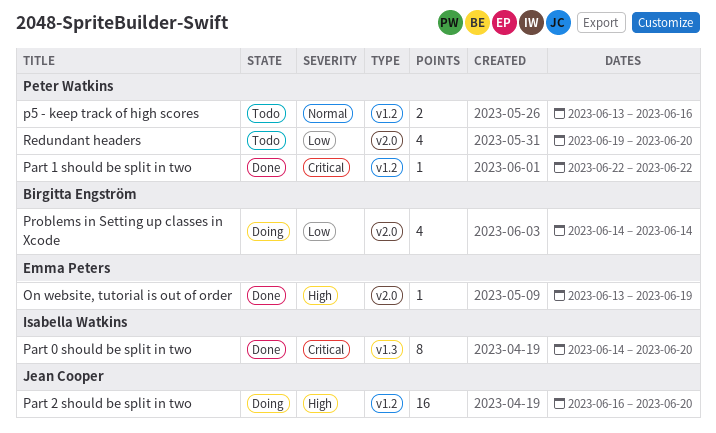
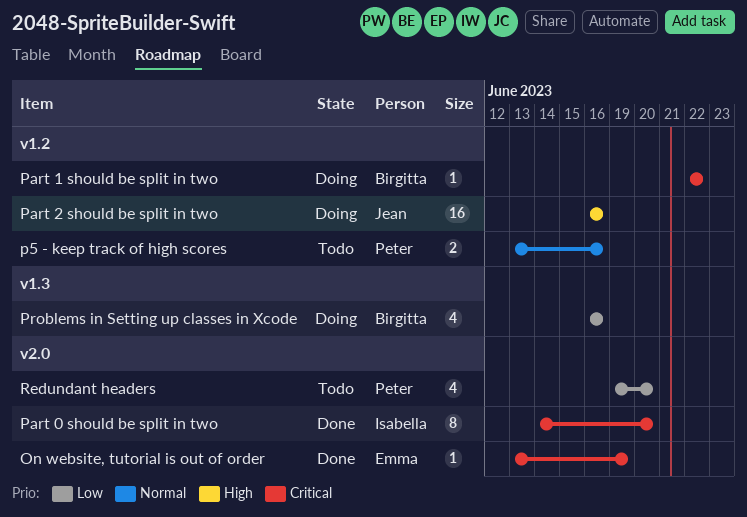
On website, tutorial is out of order, priority: High -> Critical
Part 0 should be split in two, label: v1.3 -> v2.0
Part 1 should be split in two, status: Done -> Doing
Part 1 should be split in two, owner: Peter Watkins -> Birgitta Engström
Part 2 should be split in two, due: Jun 20 -> Jun 16
Problems in Setting up classes in Xcode, label: v2.0 -> v1.3
Problems in Setting up classes in Xcode, start: Jun 14 -> Jun 16
Problems in Setting up classes in Xcode, due: Jun 14 -> Jun 16

